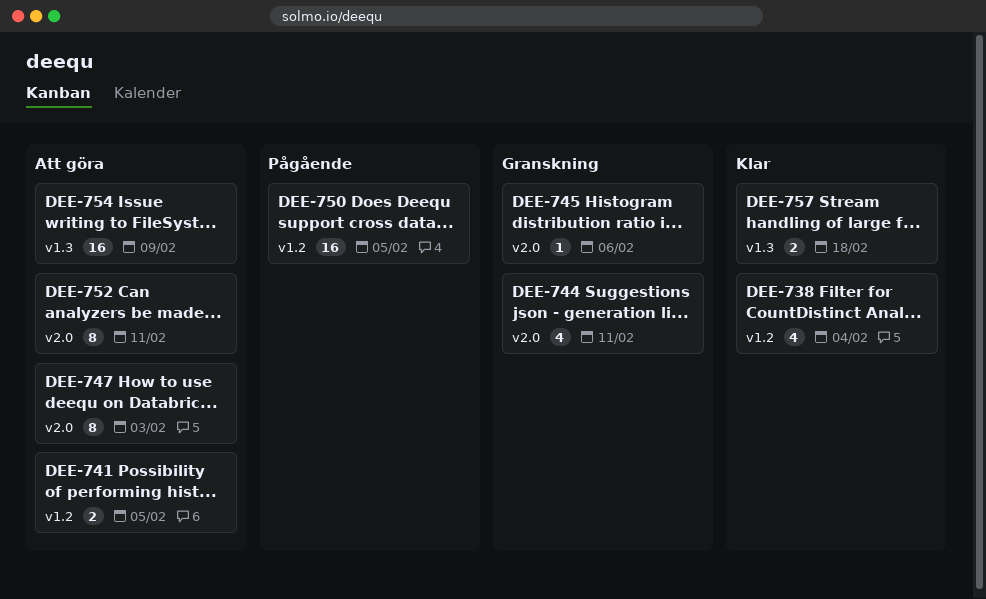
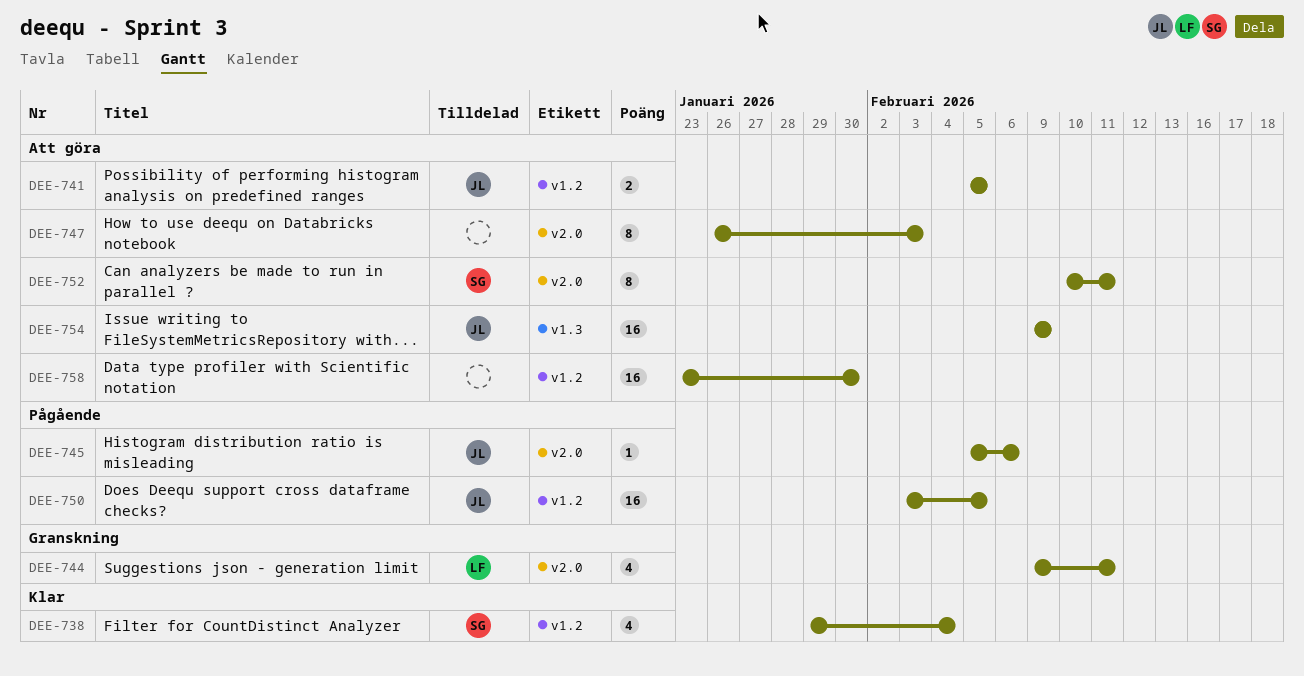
DEE-745, status: Granskning -> Pågående
DEE-757: present -> none
DEE-758: none -> present

